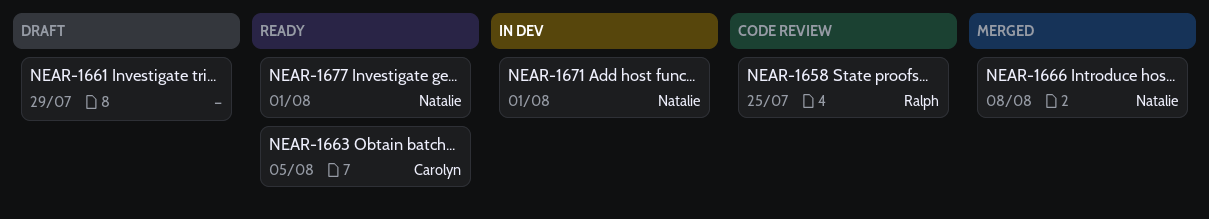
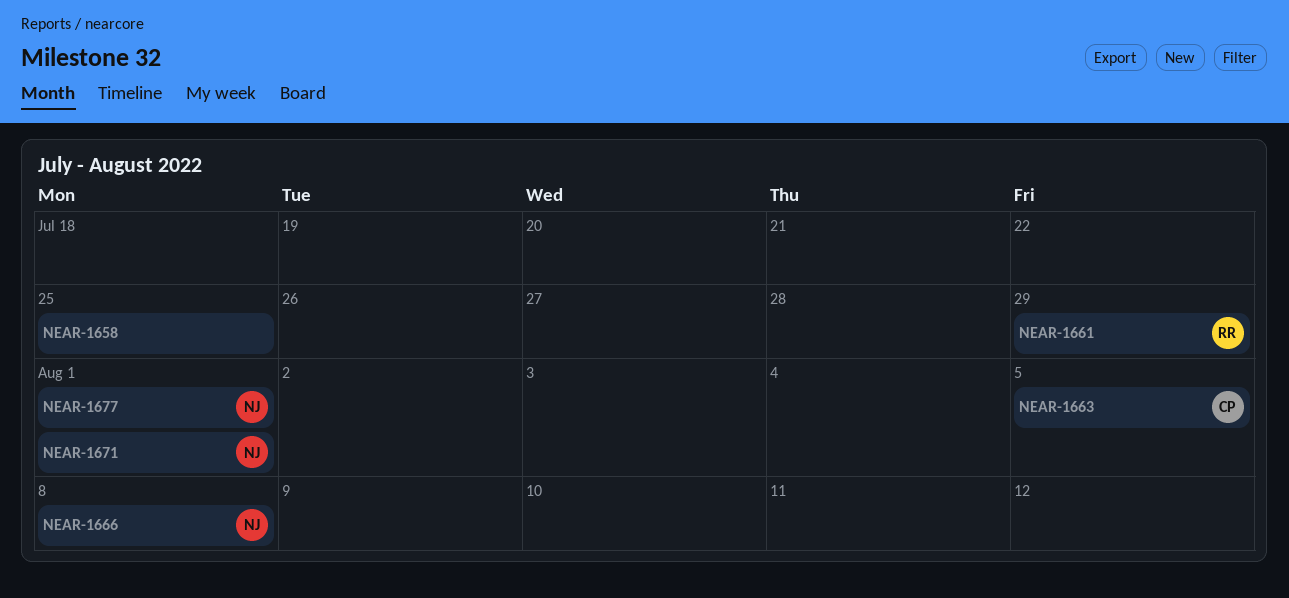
NEAR-1658, owner: Ralph -> none
NEAR-1661, owner: none -> Ralph

